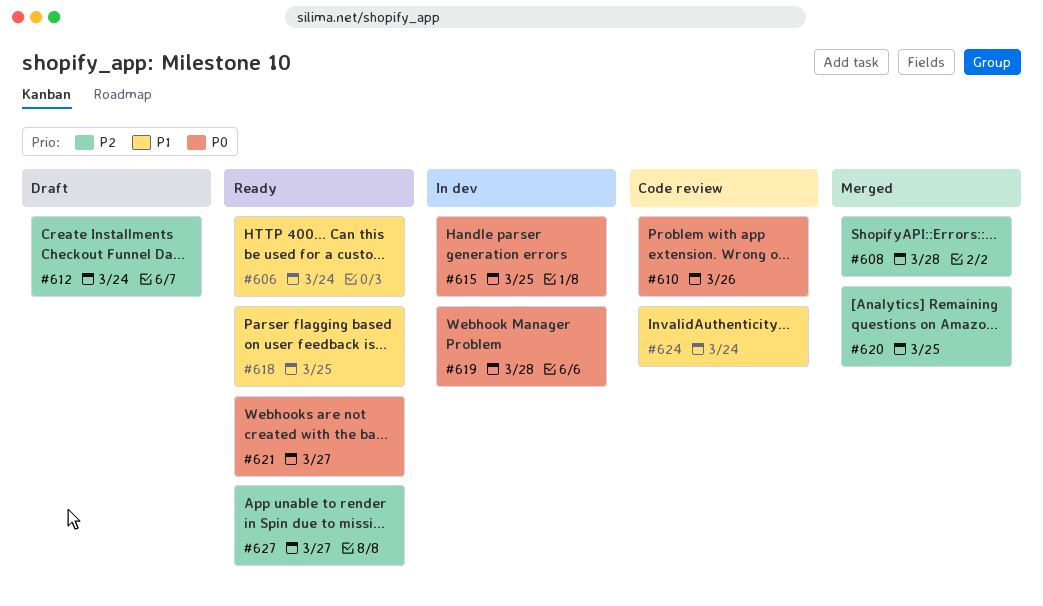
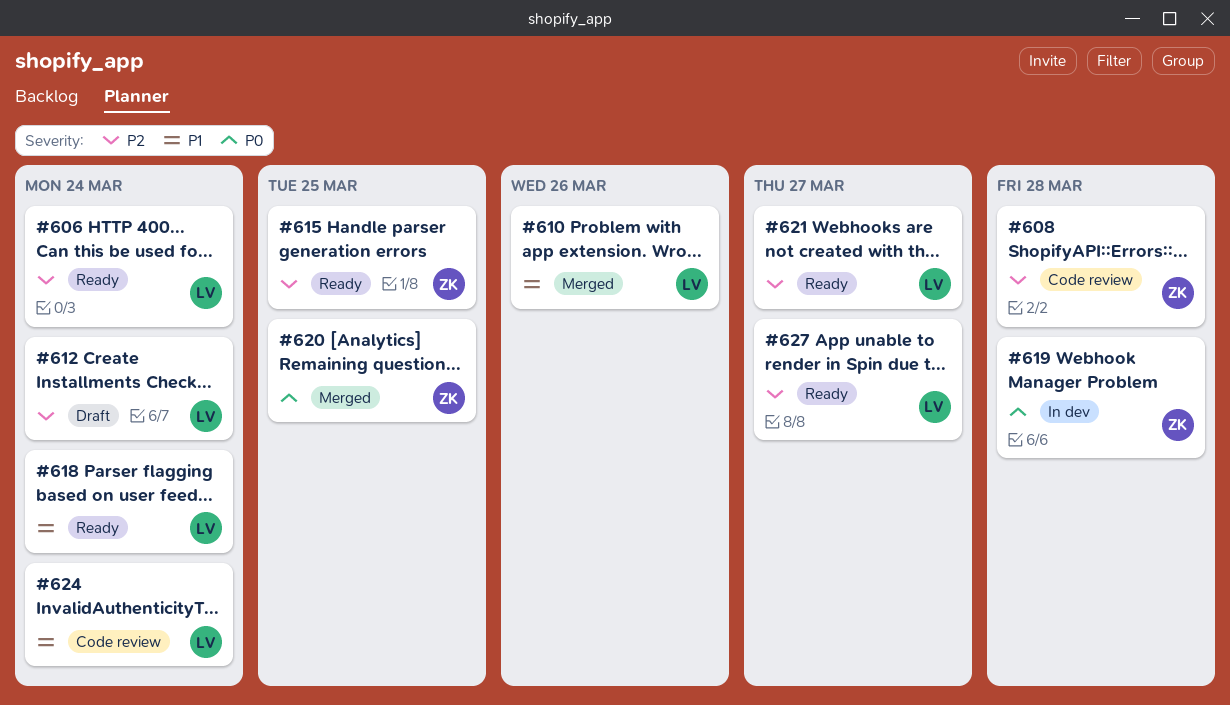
#606, priority: P1 -> P2
#608, status: Merged -> Code review
#610, status: Code review -> Merged
#610, priority: P0 -> P1
#615, status: In dev -> Ready
#615, priority: P0 -> P2
#618, due: Mar 25 -> Mar 24
#620, priority: P2 -> P0
#621, priority: P0 -> P2

